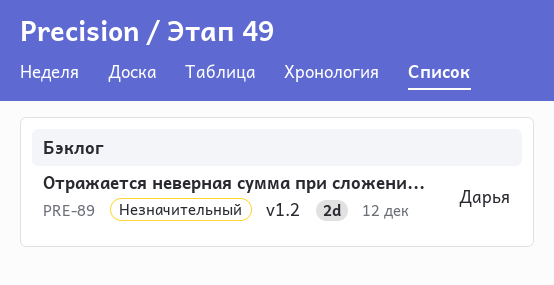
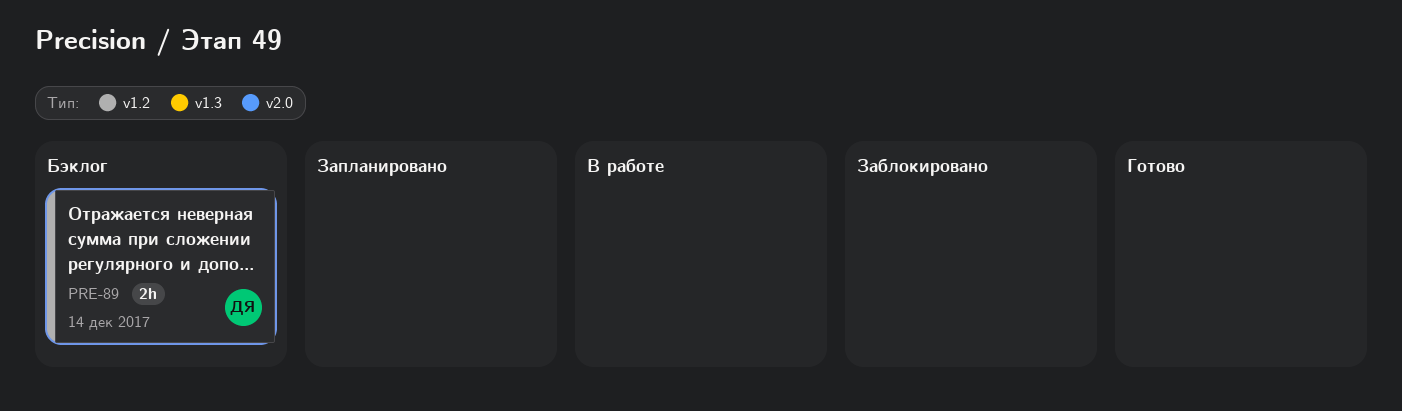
PRE-89, estimate: 2d -> 2h
PRE-89, due: Dec 12 -> Dec 14

